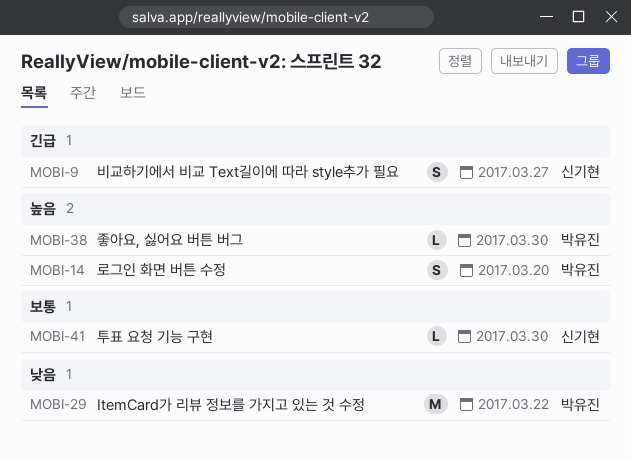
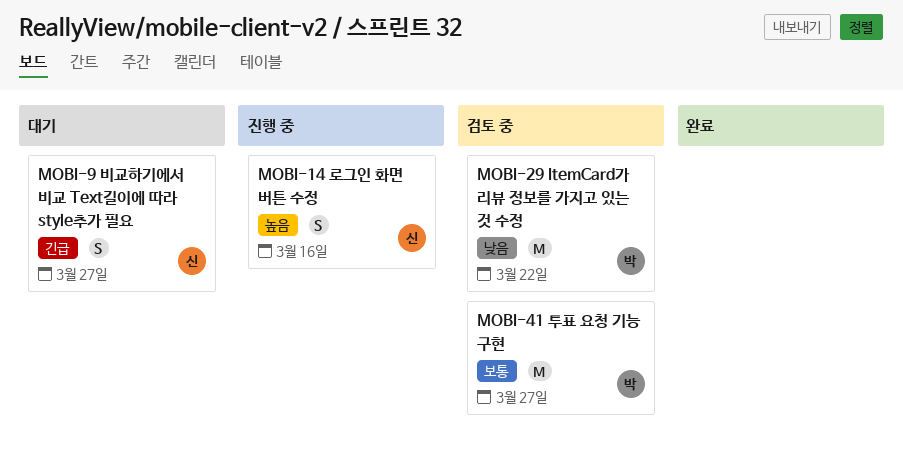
MOBI-14, owner: 박유진 -> 신기현
MOBI-14, due: Mar 20 -> Mar 16
MOBI-38: present -> none
MOBI-41, owner: 신기현 -> 박유진
MOBI-41, estimate: L -> M
MOBI-41, due: Mar 30 -> Mar 27

